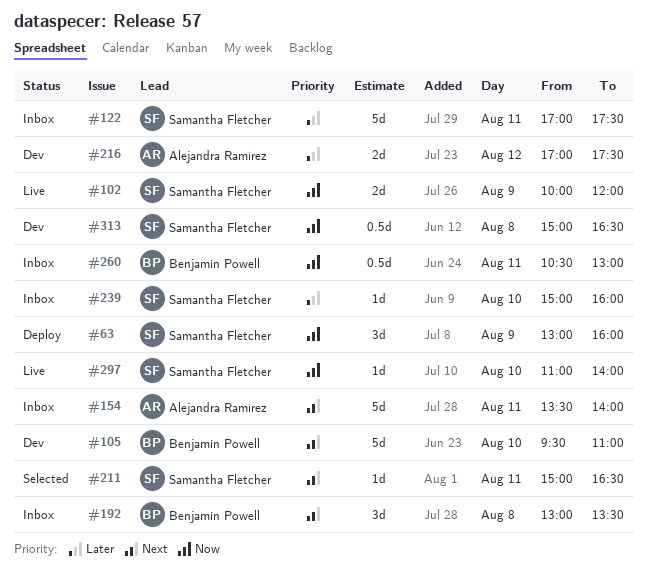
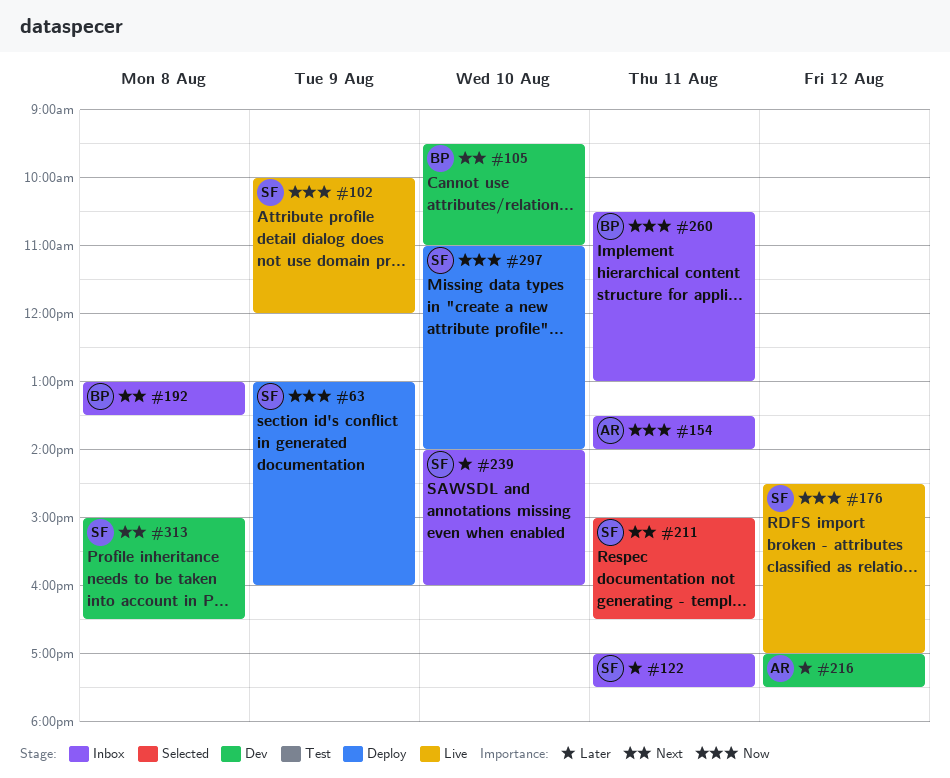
#154, priority: Next -> Now
#176: none -> present
#239, begins: 15:00 -> 14:00
#297, status: Live -> Deploy
#313, priority: Now -> Next

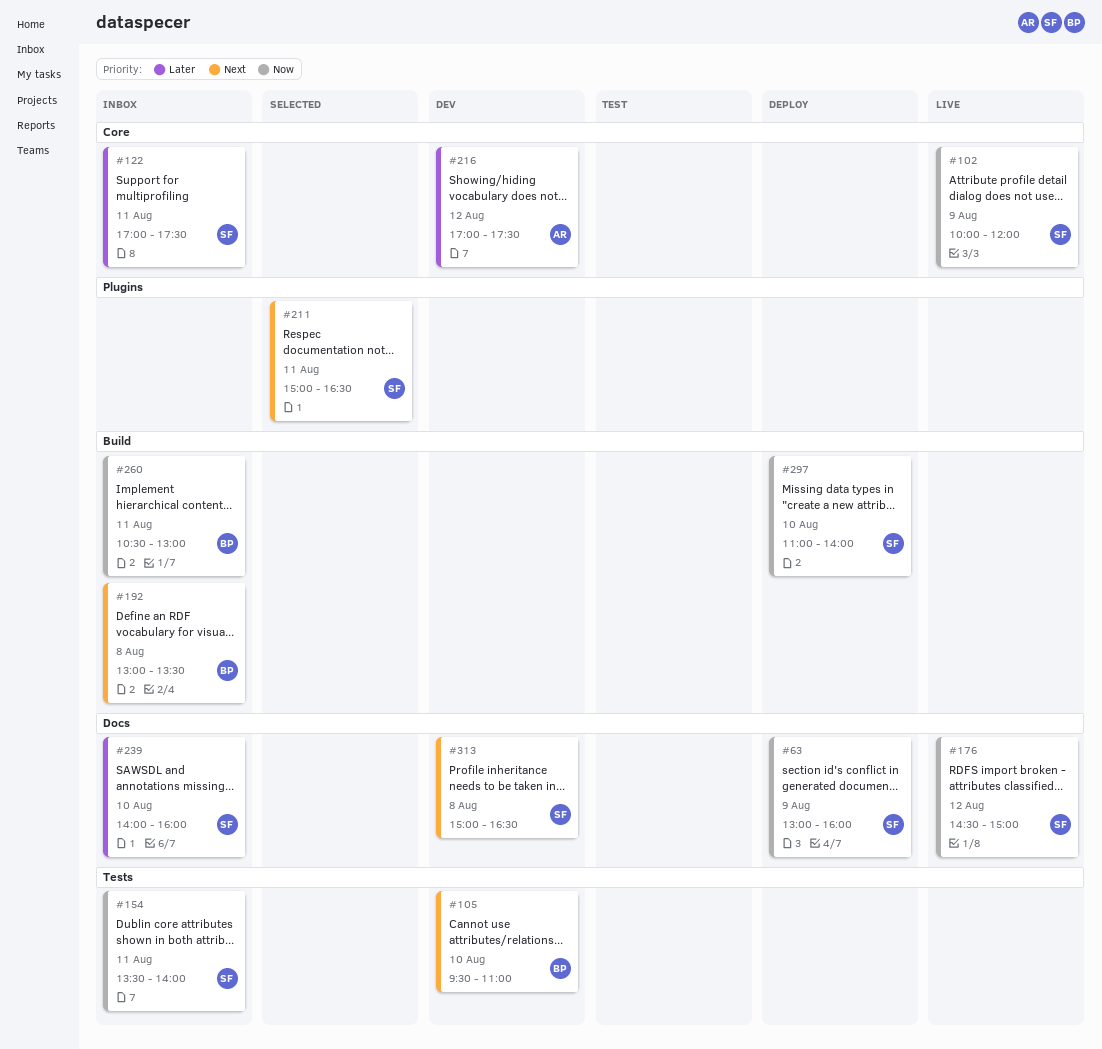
#154, owner: AR -> SF
#176, ends: 17:00 -> 15:00

